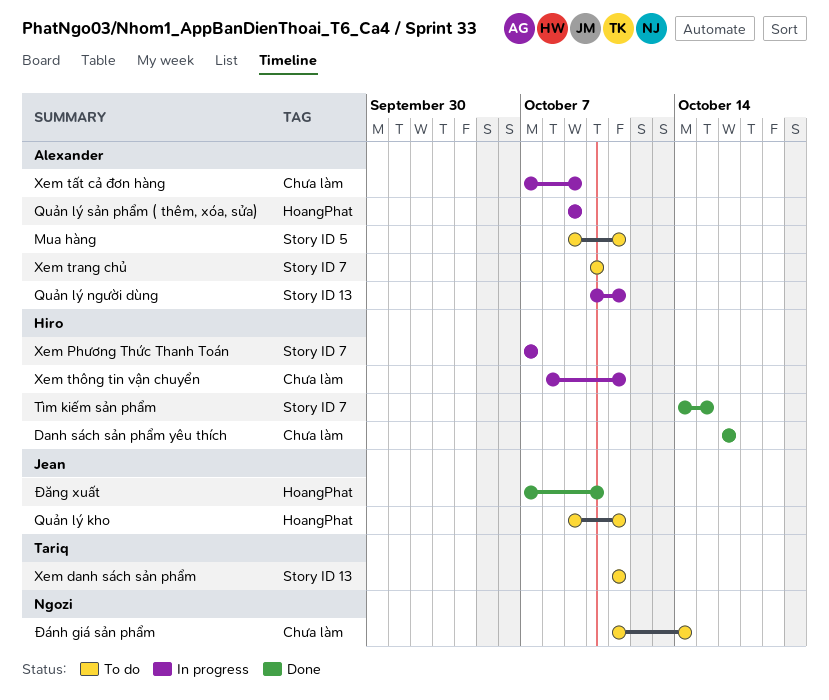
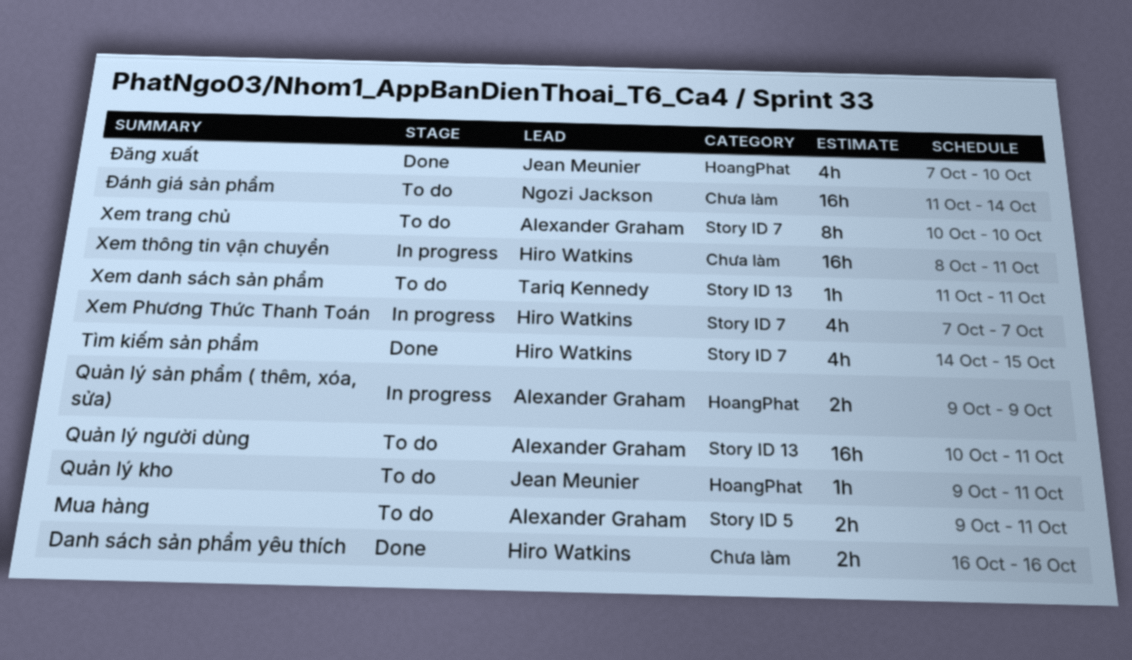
Quản lý người dùng, status: In progress -> To do
Xem tất cả đơn hàng: present -> none

